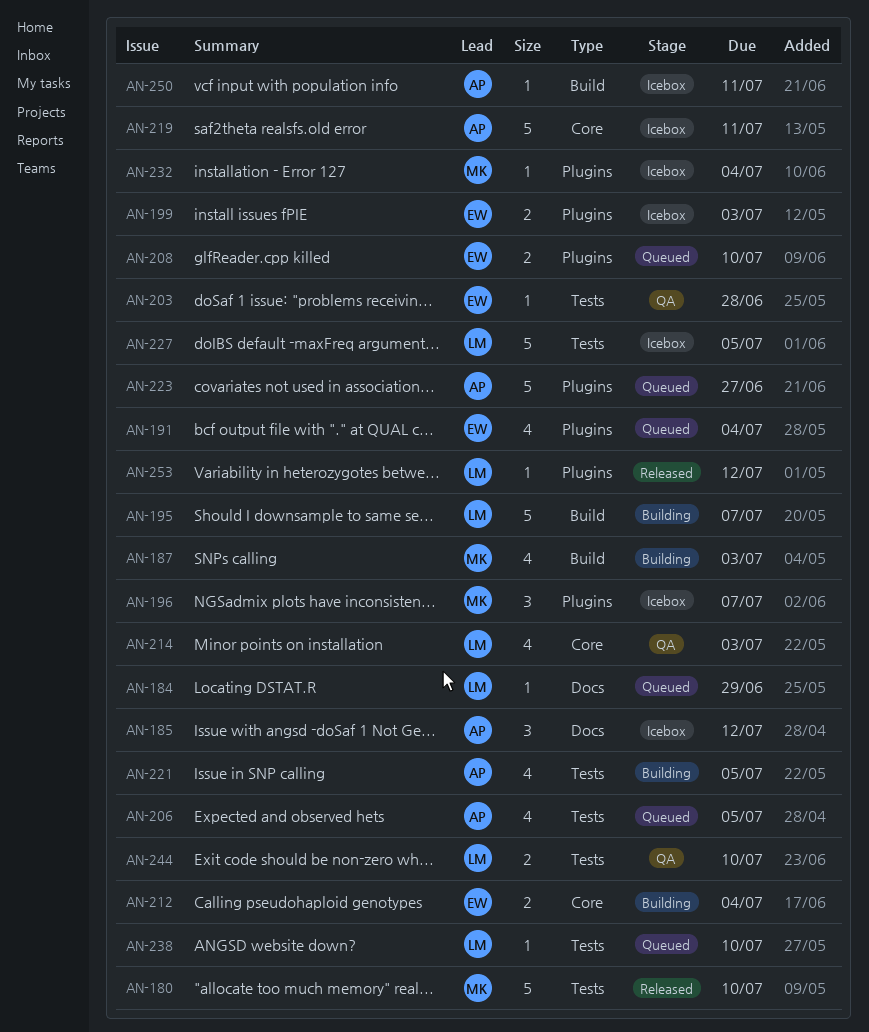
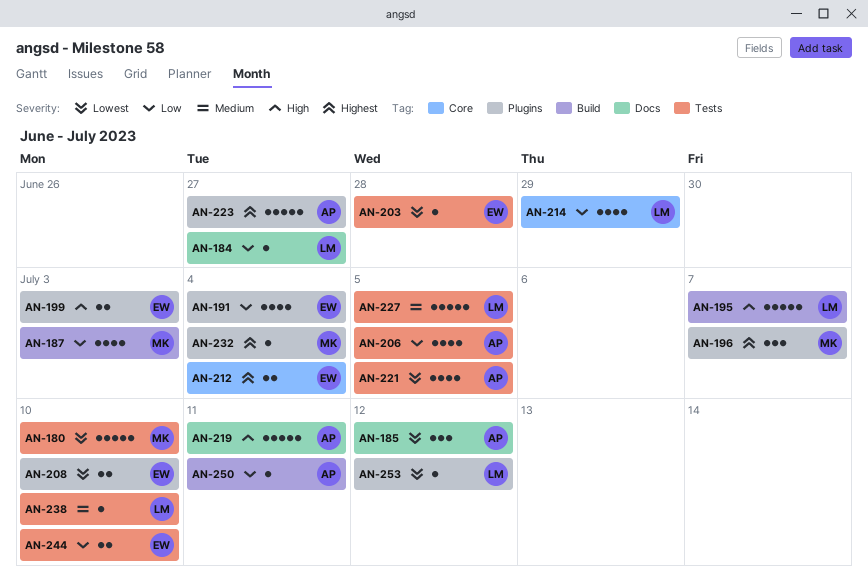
AN-184, due: Jun 29 -> Jun 27
AN-214, due: Jul 3 -> Jun 29
AN-219, label: Core -> Docs
AN-244, owner: LM -> EW

